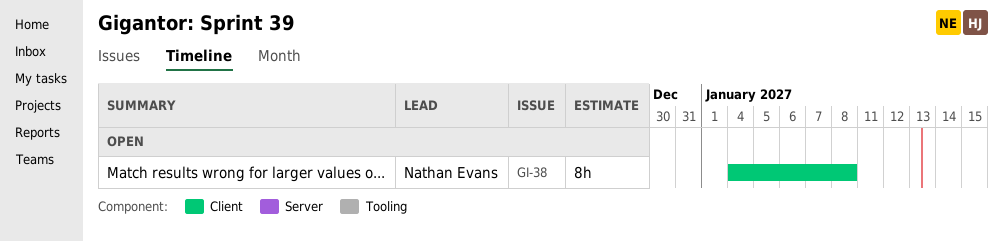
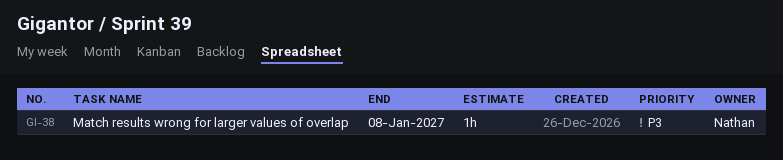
GI-38, estimate: 8h -> 1h

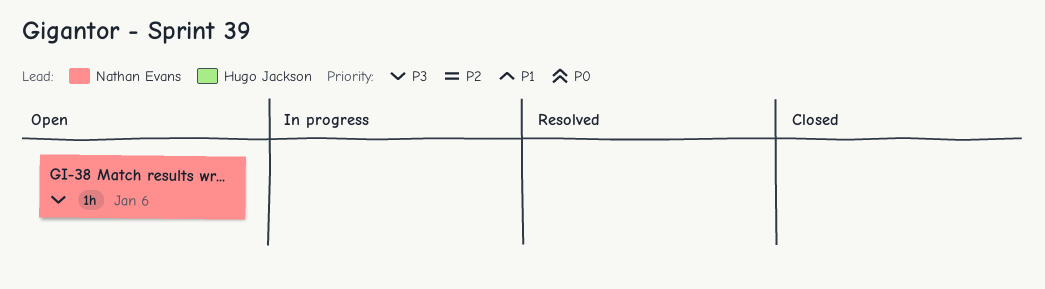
GI-38, due: Jan 8 -> Jan 6

